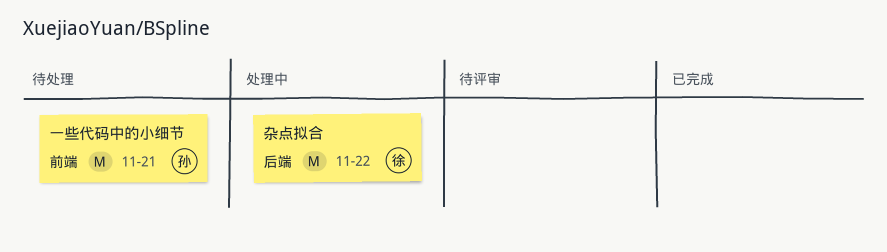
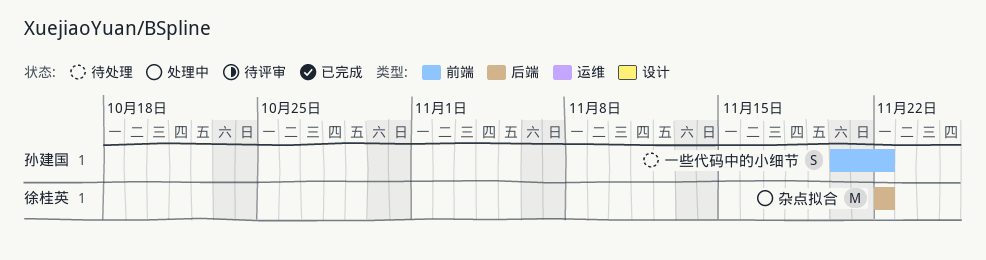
一些代码中的小细节, estimate: M -> S
一些代码中的小细节, due: Nov 21 -> Nov 22

